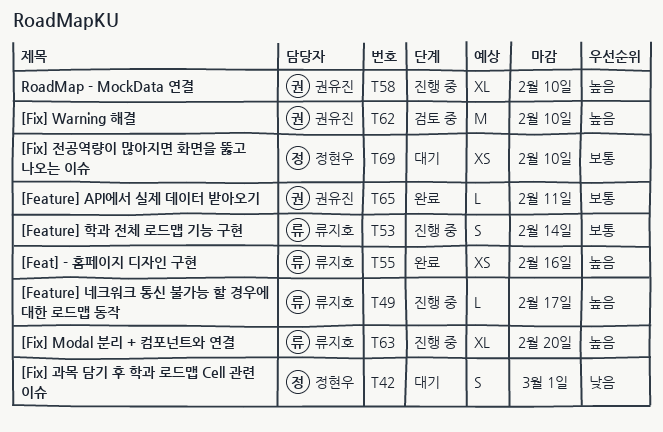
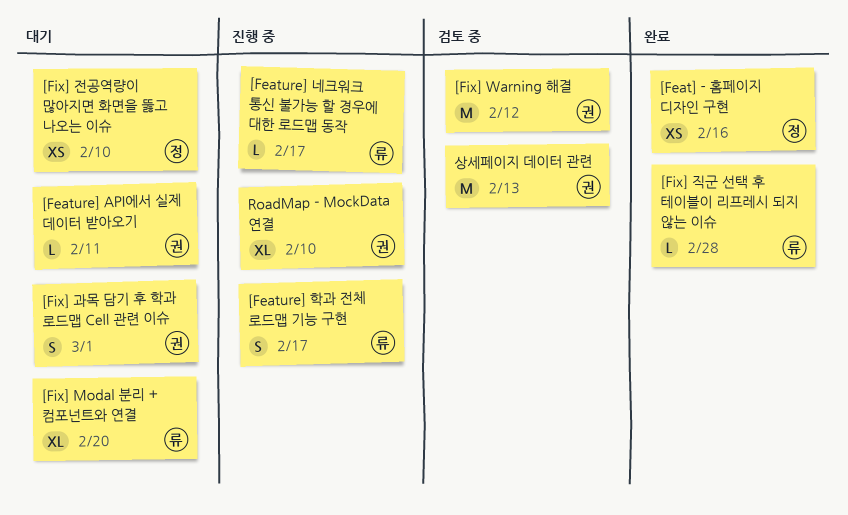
[Feat] - 홈페이지 디자인 구현, owner: 류지호 -> 정현우
[Feature] API에서 실제 데이터 받아오기, status: 완료 -> 대기
[Feature] 학과 전체 로드맵 기능 구현, due: Feb 14 -> Feb 17
[Fix] Modal 분리 + 컴포넌트와 연결, status: 진행 중 -> 대기
[Fix] Warning 해결, due: Feb 10 -> Feb 12
[Fix] 과목 담기 후 학과 로드맵 Cell 관련 이슈, owner: 정현우 -> 권유진
[Fix] 직군 선택 후 테이블이 리프레시 되지 않는 이슈: none -> present
상세페이지 데이터 관련: none -> present

